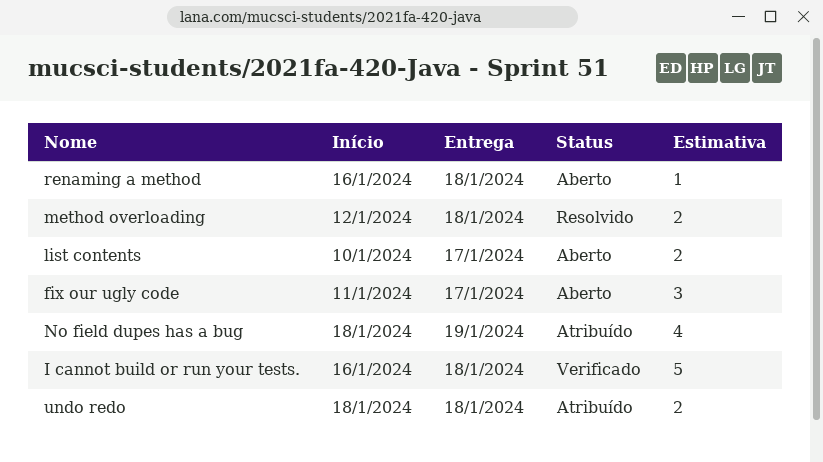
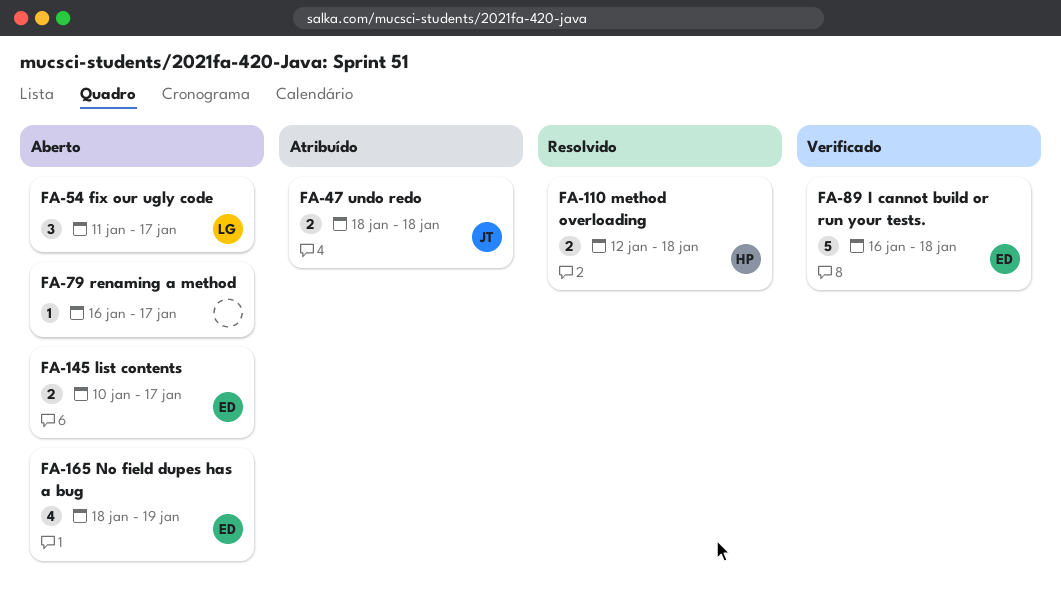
No field dupes has a bug, status: Atribuído -> Aberto
renaming a method, due: Jan 18 -> Jan 17

